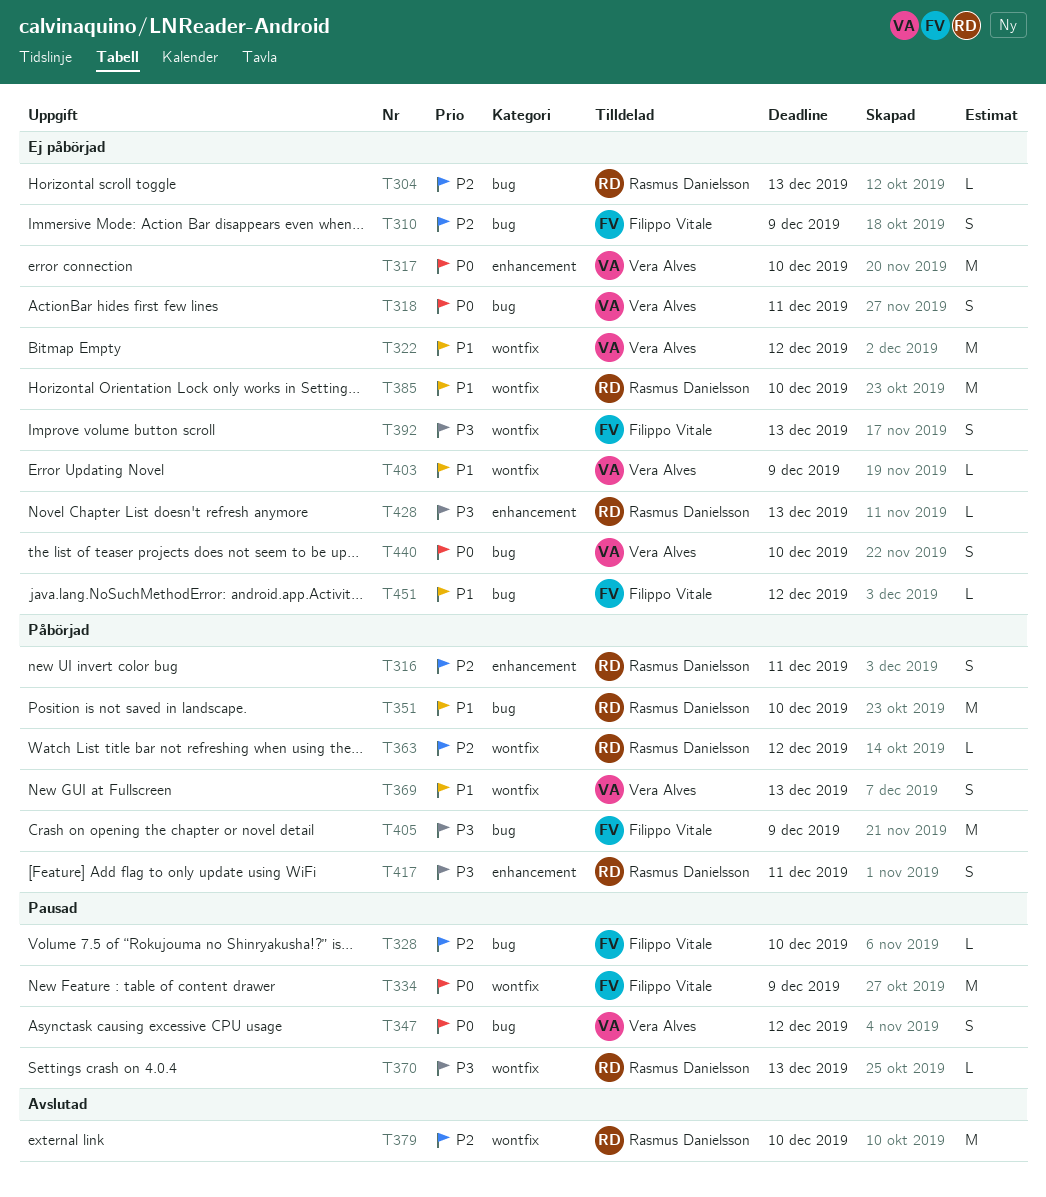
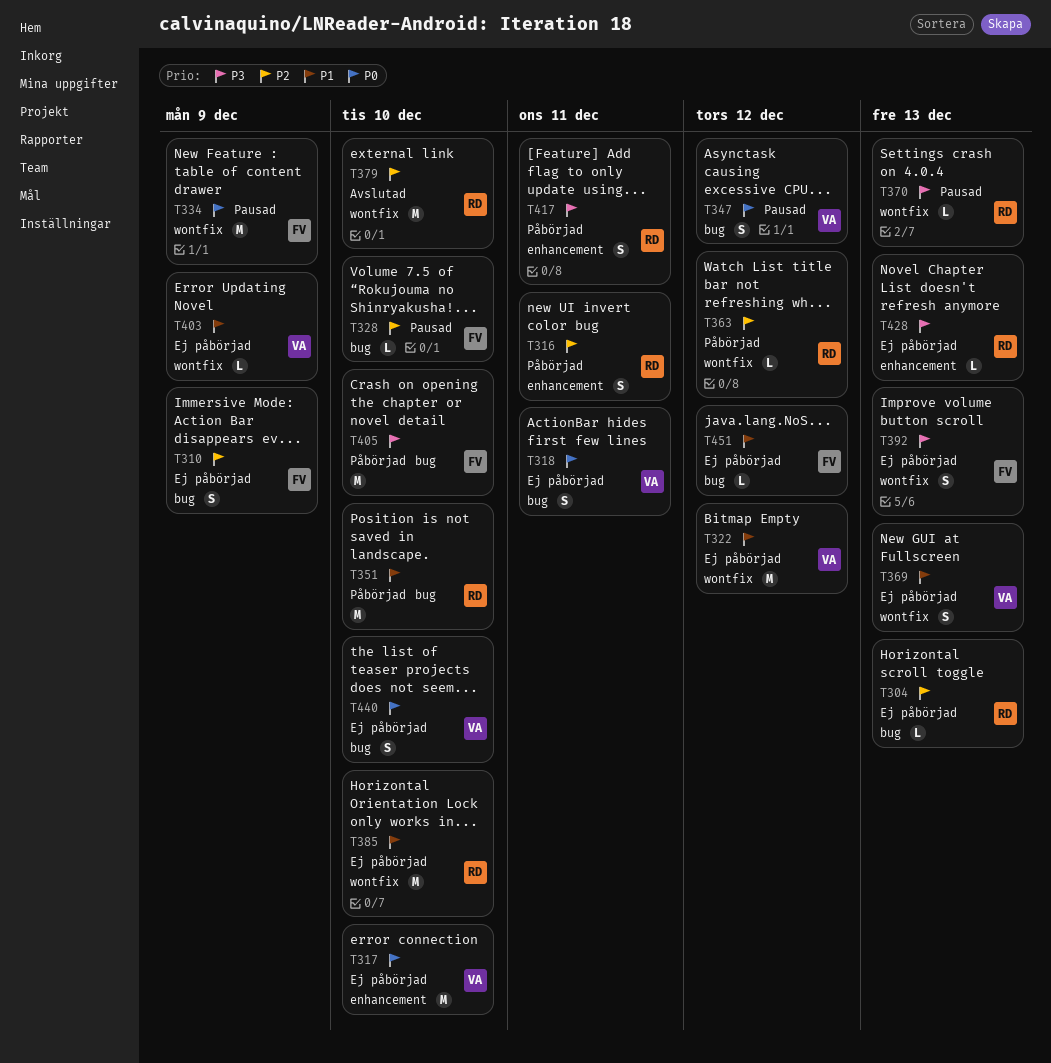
T369, status: Påbörjad -> Ej påbörjad
T405, due: Dec 9 -> Dec 10

